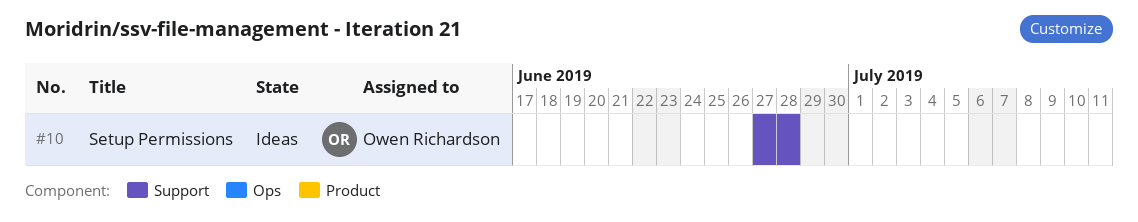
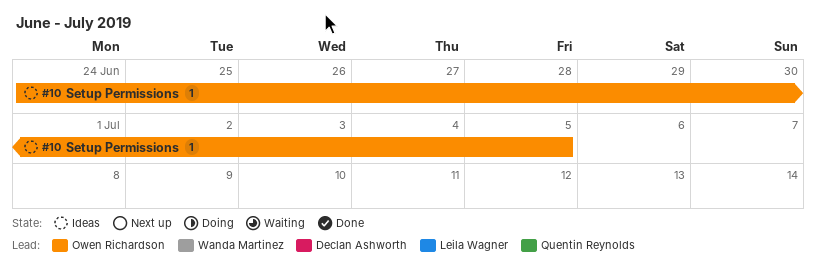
#10, start: Jun 27 -> Jun 24
#10, due: Jun 28 -> Jul 5

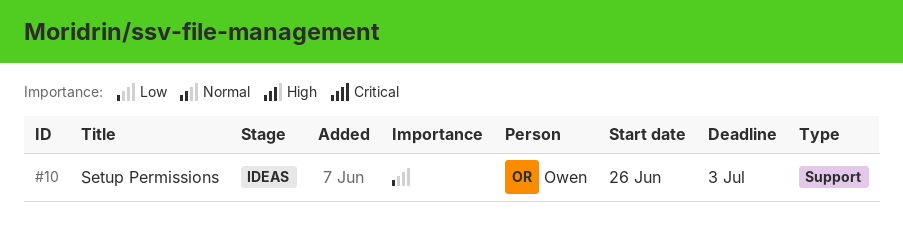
#10, start: Jun 24 -> Jun 26
#10, due: Jul 5 -> Jul 3

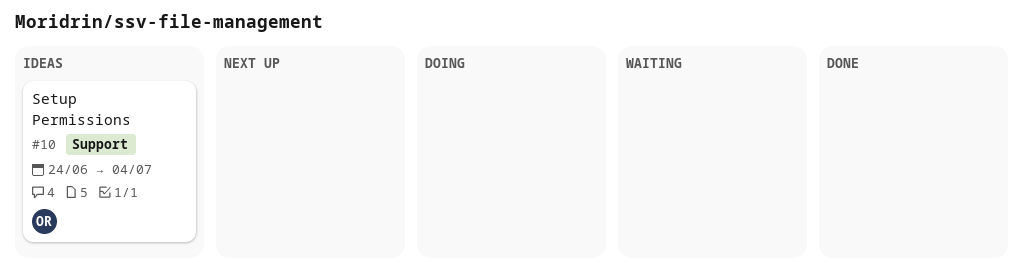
#10, start: Jun 26 -> Jun 24
#10, due: Jul 3 -> Jul 4

